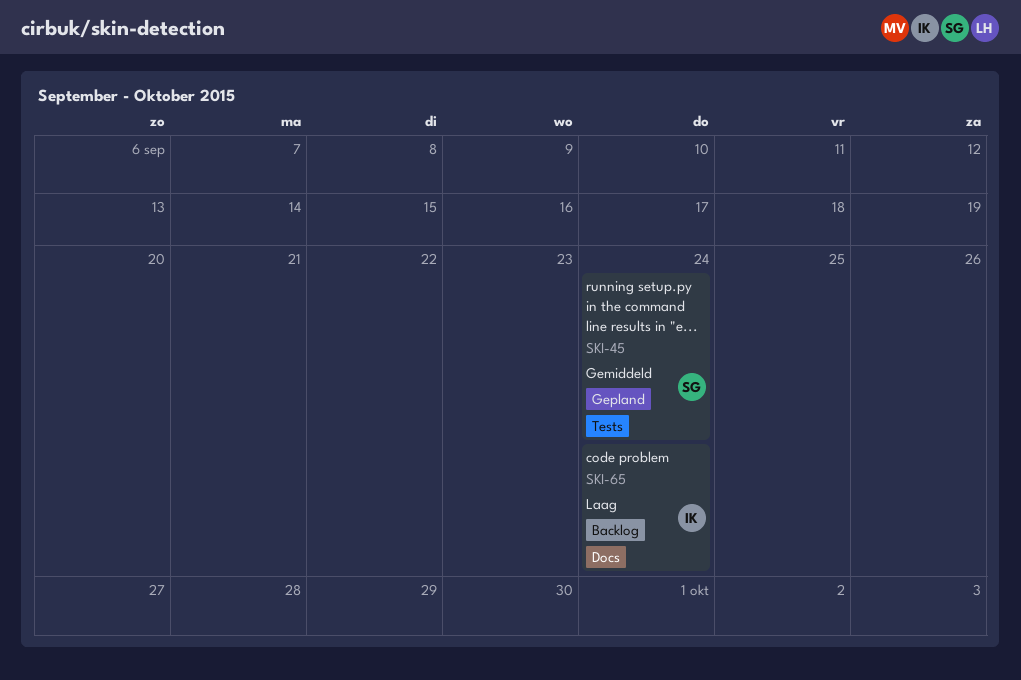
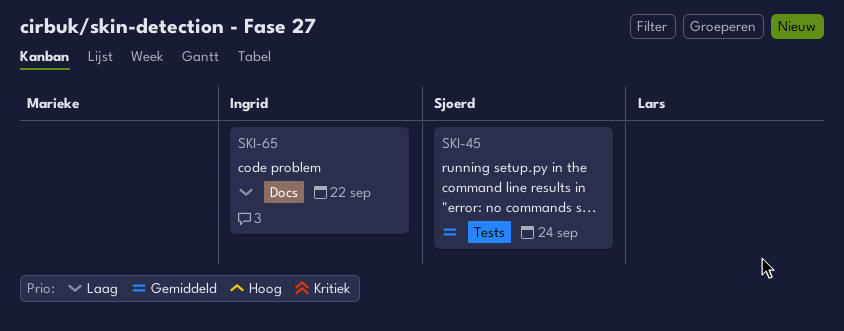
SKI-65, due: Sep 24 -> Sep 22

